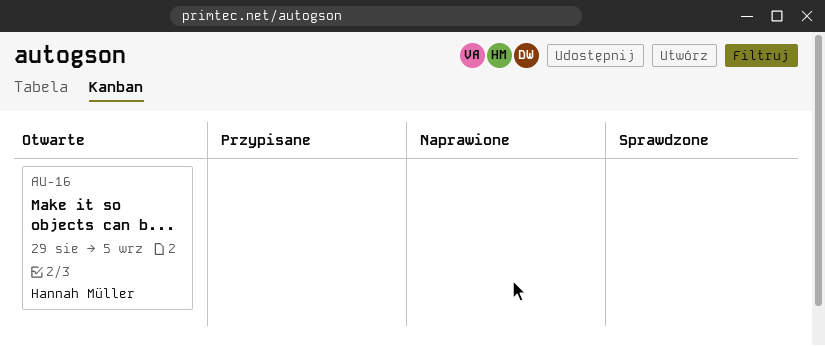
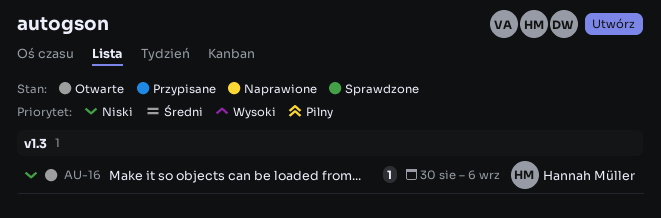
AU-16, start: Aug 29 -> Aug 30
AU-16, due: Sep 5 -> Sep 6

